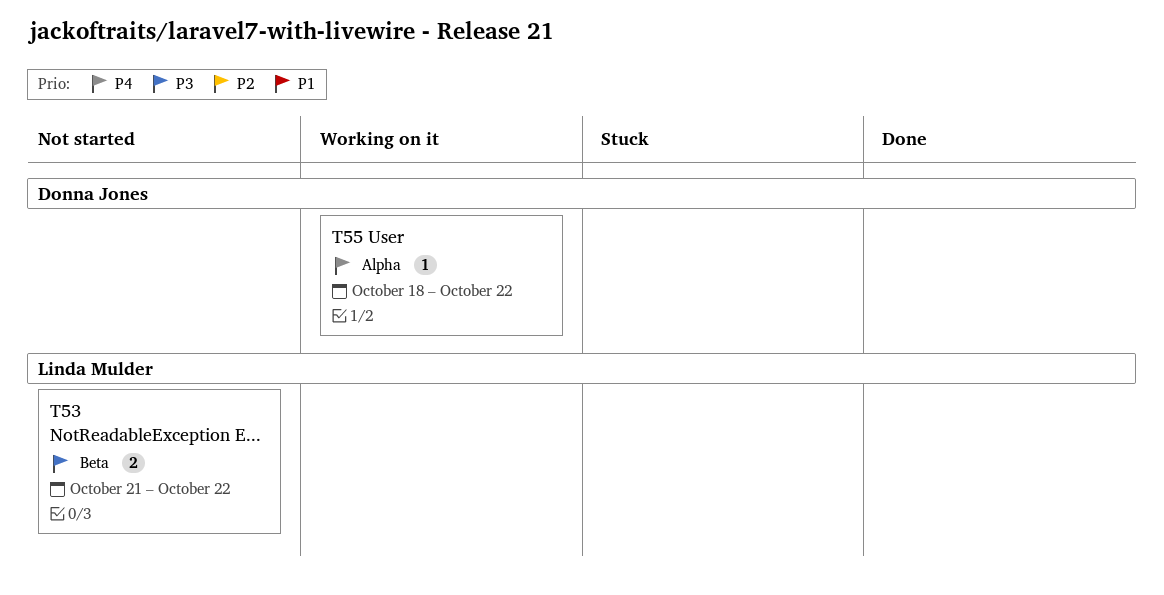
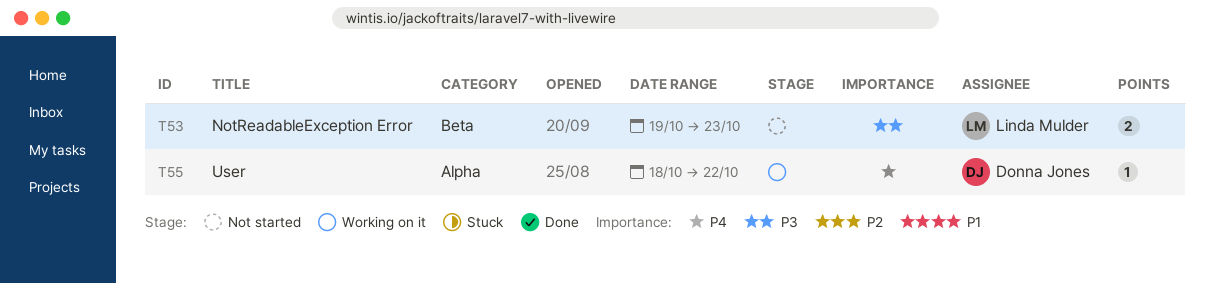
T53, start: Oct 21 -> Oct 19
T53, due: Oct 22 -> Oct 23

